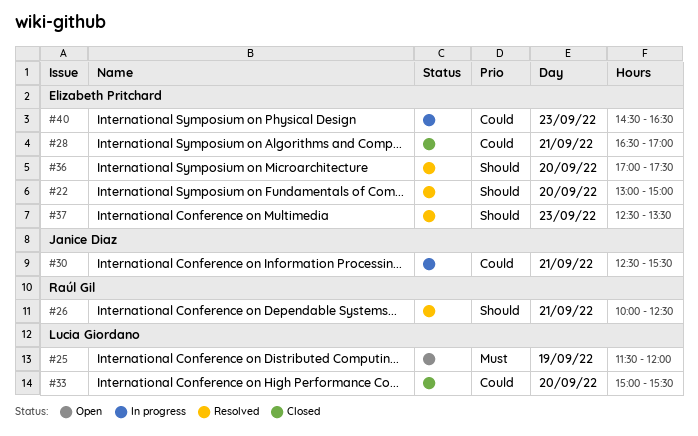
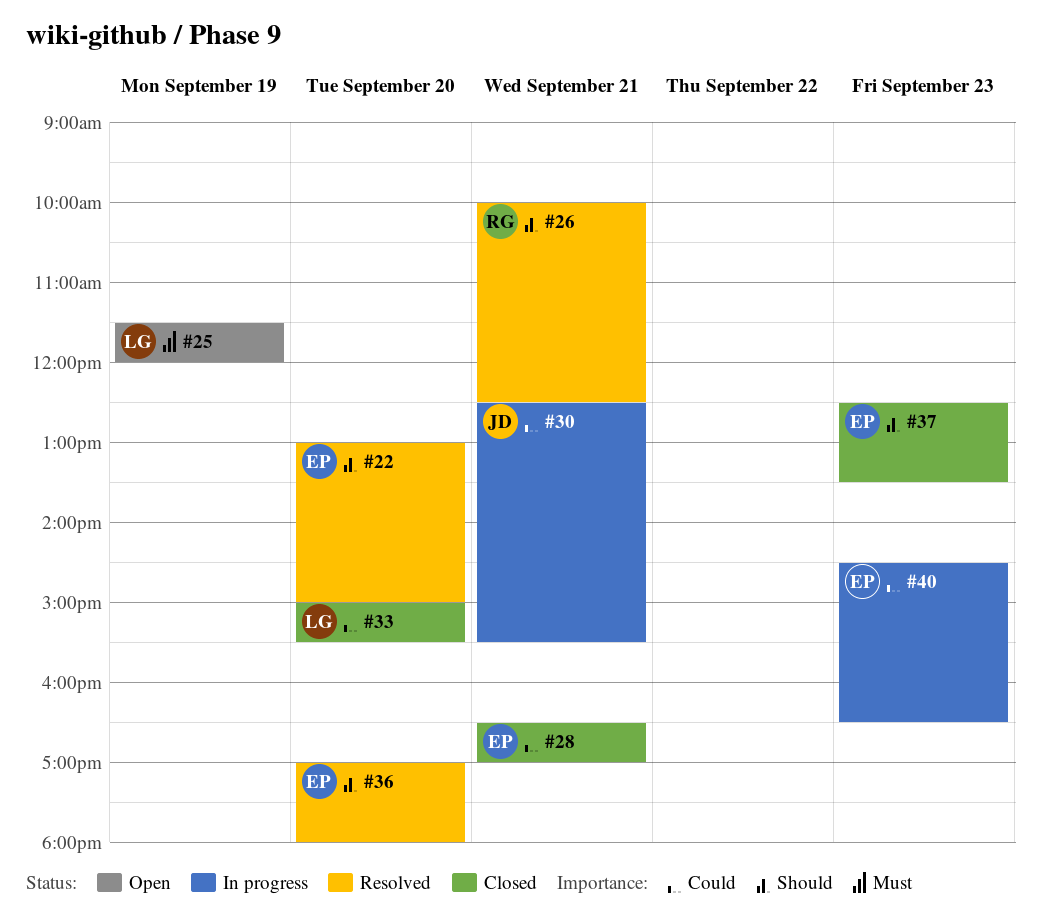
#36, ends: 17:30 -> 18:00
#37, status: Resolved -> Closed

